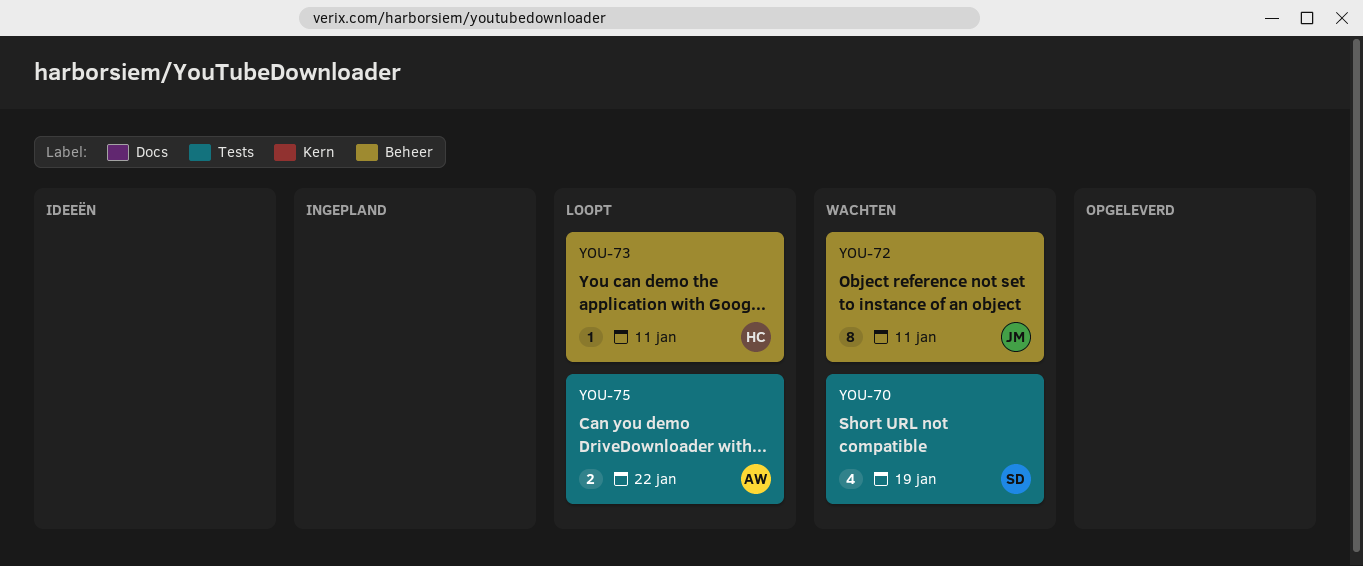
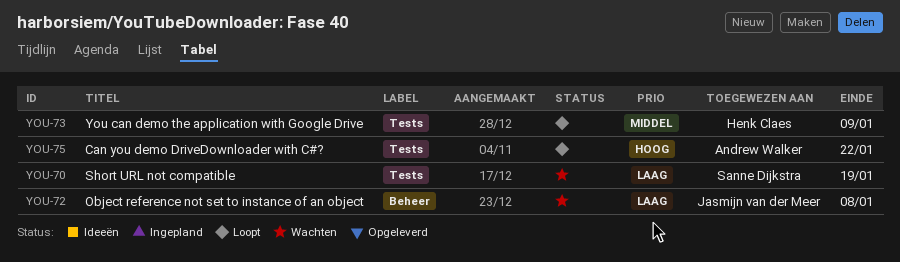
YOU-72, due: Jan 11 -> Jan 8
YOU-73, label: Beheer -> Tests
YOU-73, due: Jan 11 -> Jan 9

